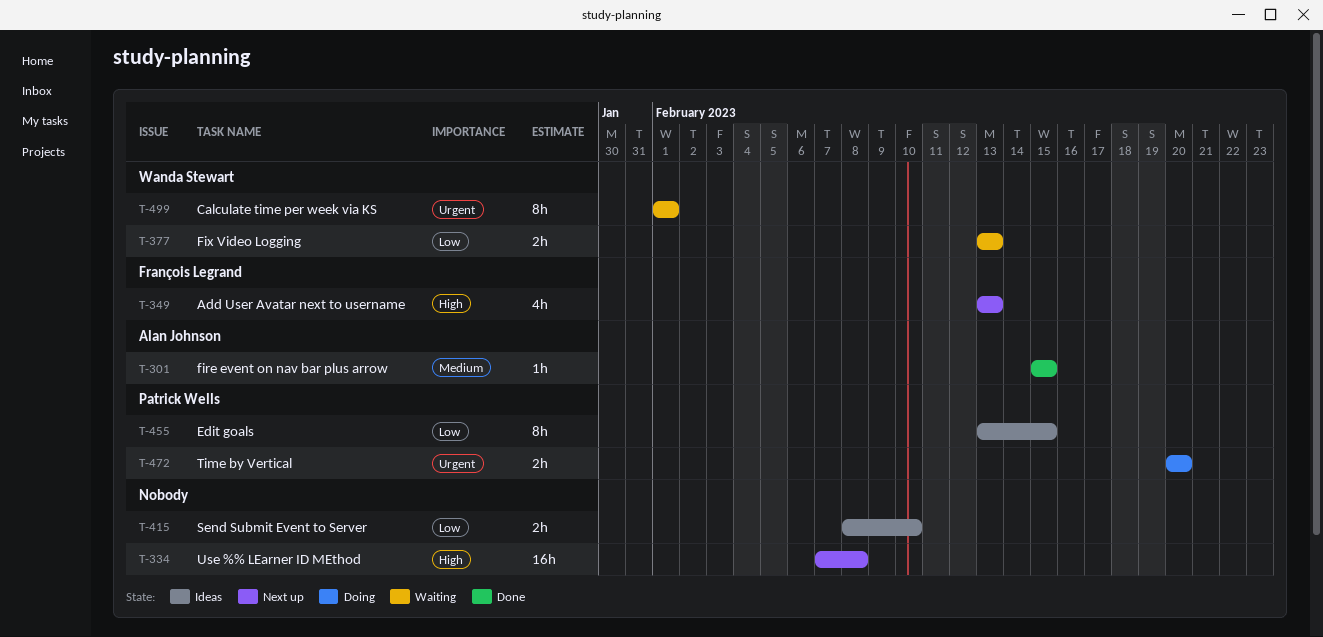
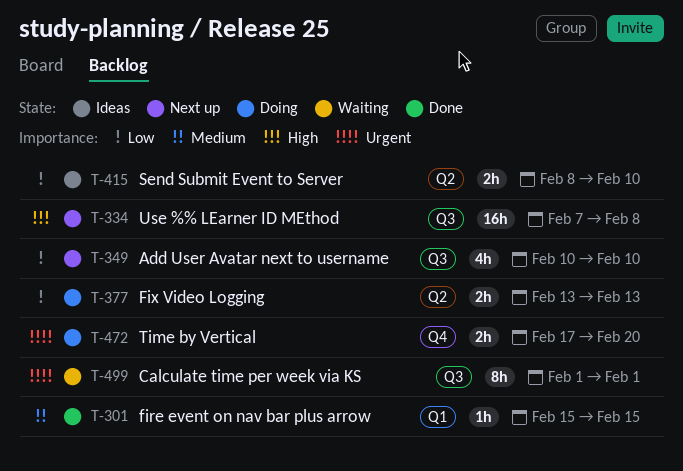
T-349, priority: High -> Low
T-349, start: Feb 13 -> Feb 10
T-349, due: Feb 13 -> Feb 10
T-377, status: Waiting -> Doing
T-455: present -> none
T-472, start: Feb 20 -> Feb 17

